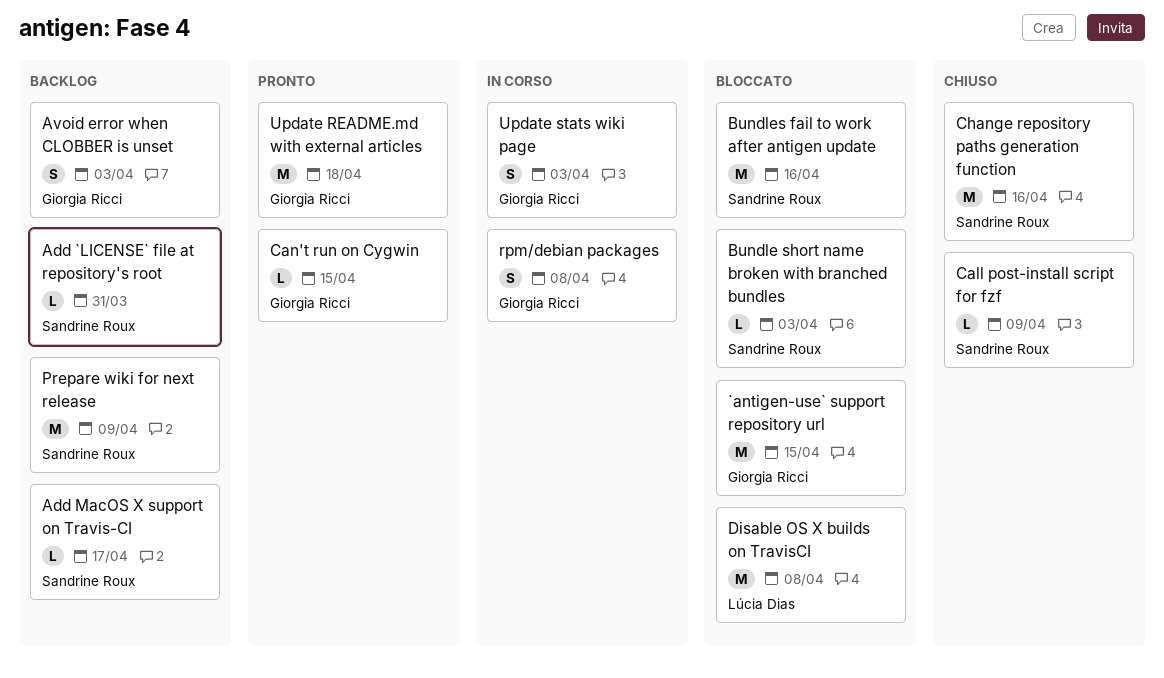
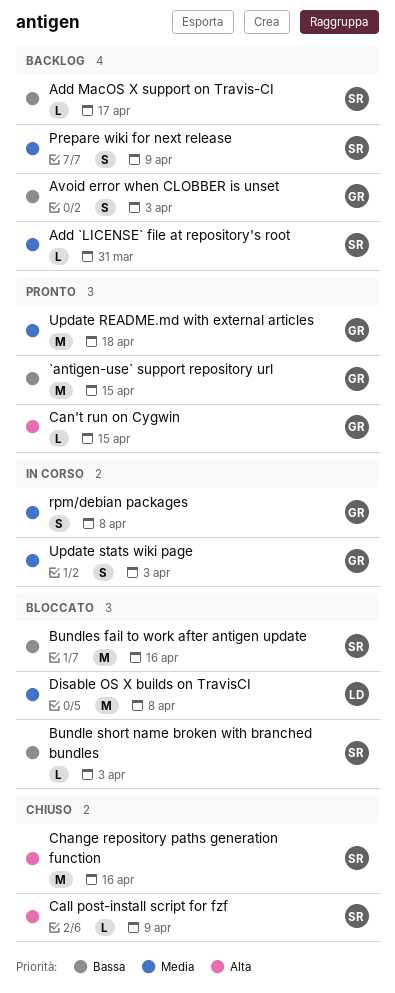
`antigen-use` support repository url, status: Bloccato -> Pronto
Prepare wiki for next release, estimate: M -> S

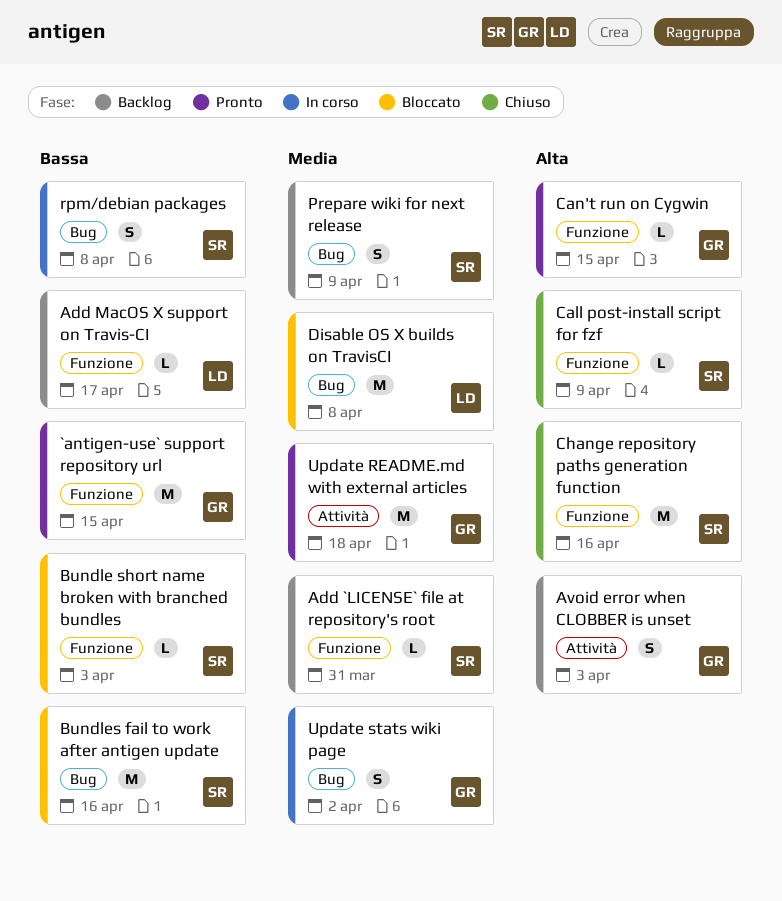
Add MacOS X support on Travis-CI, owner: SR -> LD
Avoid error when CLOBBER is unset, priority: Bassa -> Alta
rpm/debian packages, owner: GR -> SR
rpm/debian packages, priority: Media -> Bassa
Update stats wiki page, due: Apr 3 -> Apr 2

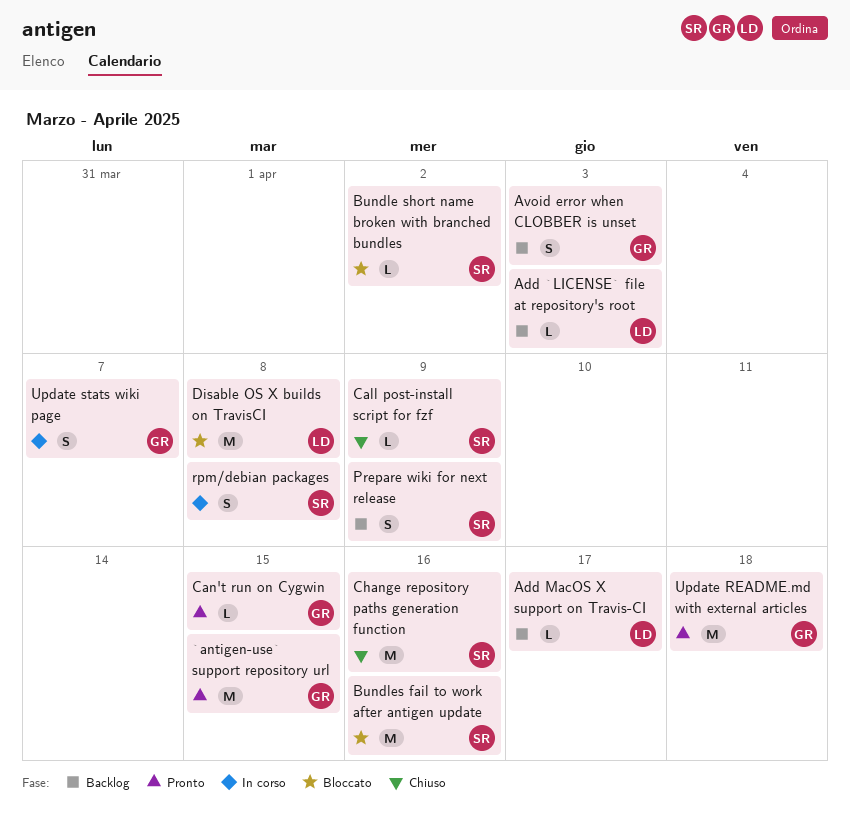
Add `LICENSE` file at repository's root, owner: SR -> LD
Add `LICENSE` file at repository's root, due: Mar 31 -> Apr 3
Bundle short name broken with branched bundles, due: Apr 3 -> Apr 2
Update stats wiki page, due: Apr 2 -> Apr 7

